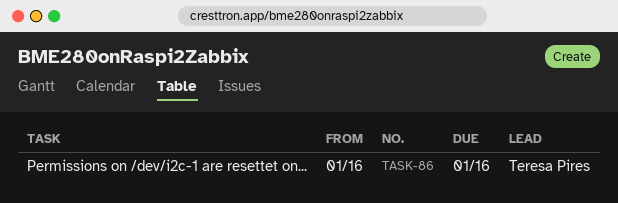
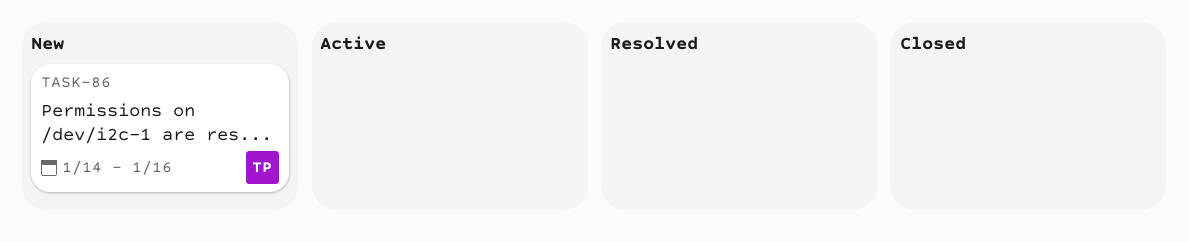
TASK-86, start: Jan 16 -> Jan 14

